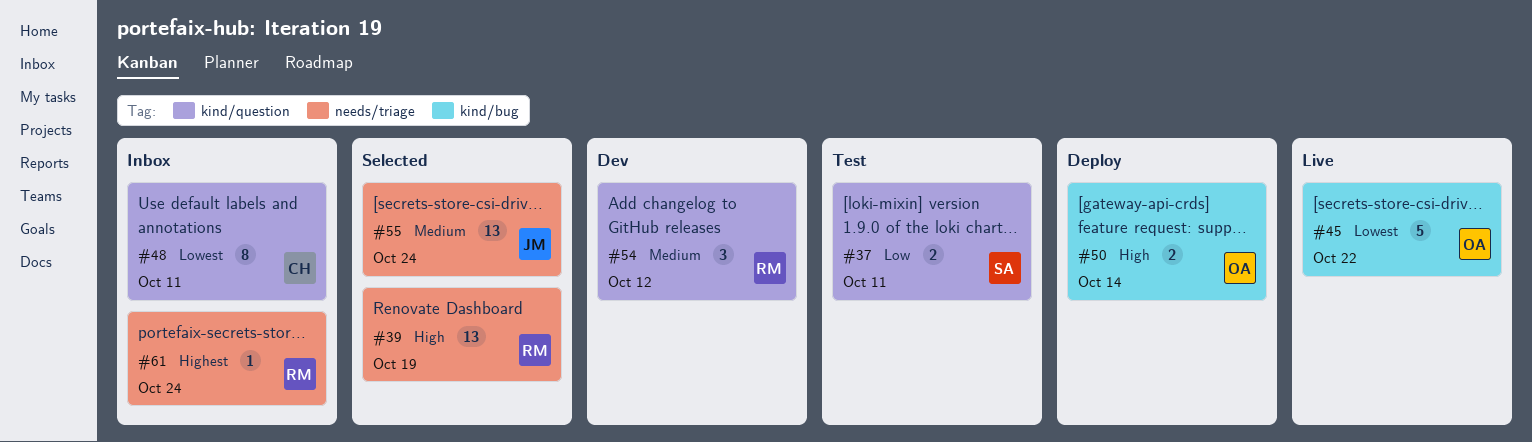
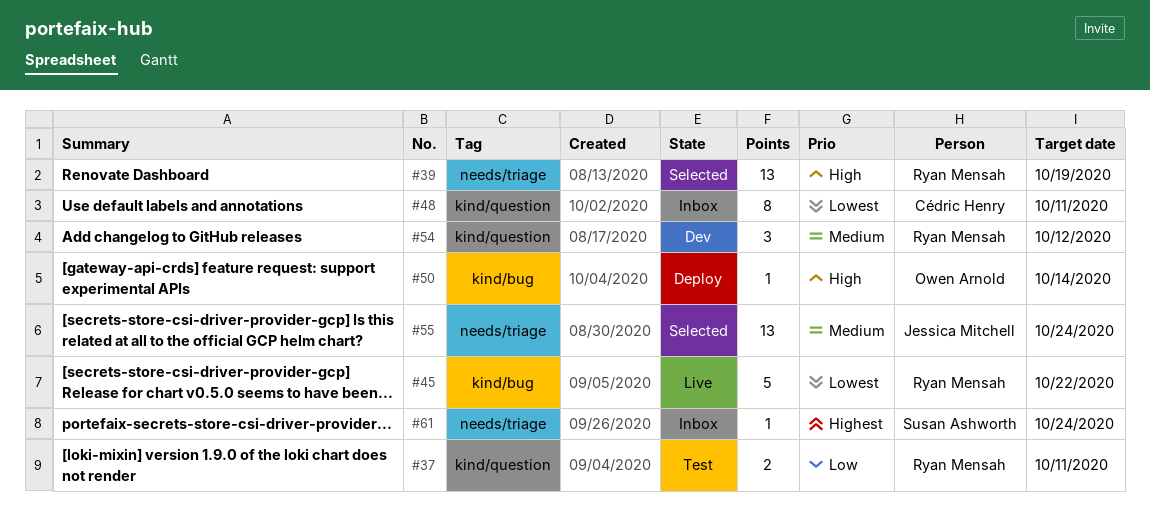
#37, owner: Susan Ashworth -> Ryan Mensah
#45, owner: Owen Arnold -> Ryan Mensah
#50, estimate: 2 -> 1
#61, owner: Ryan Mensah -> Susan Ashworth

